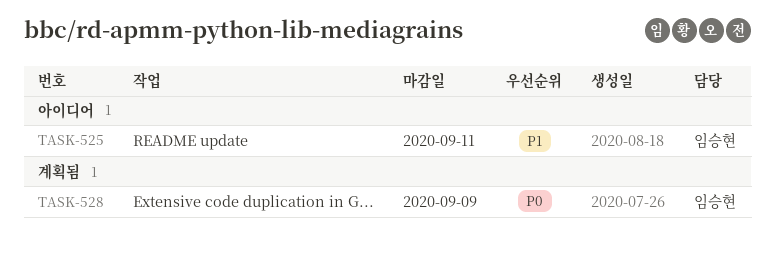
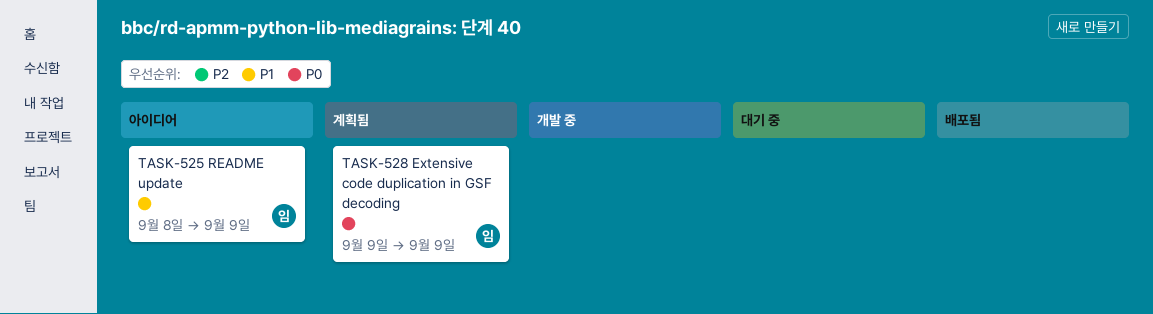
TASK-525, due: Sep 11 -> Sep 9

